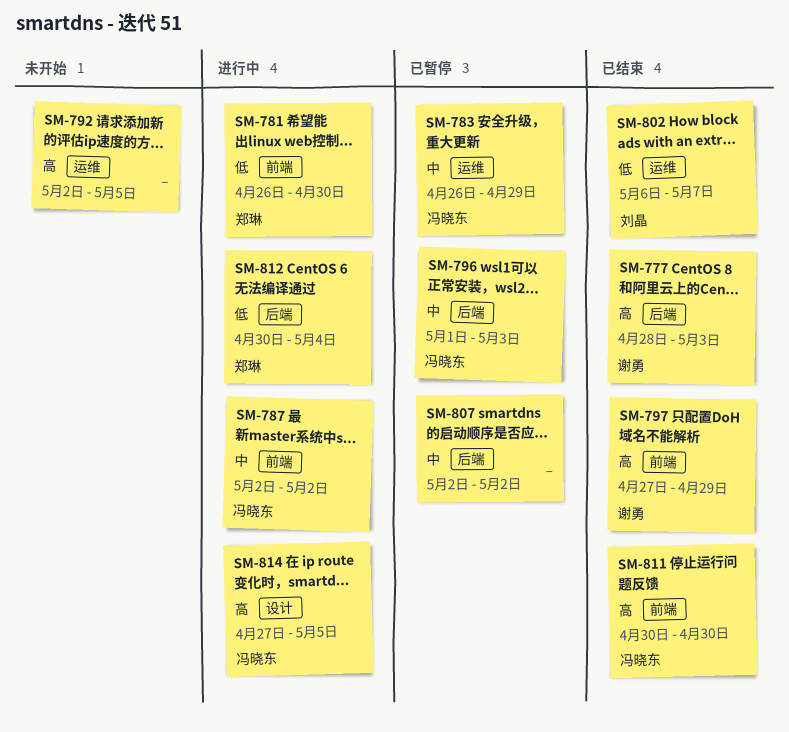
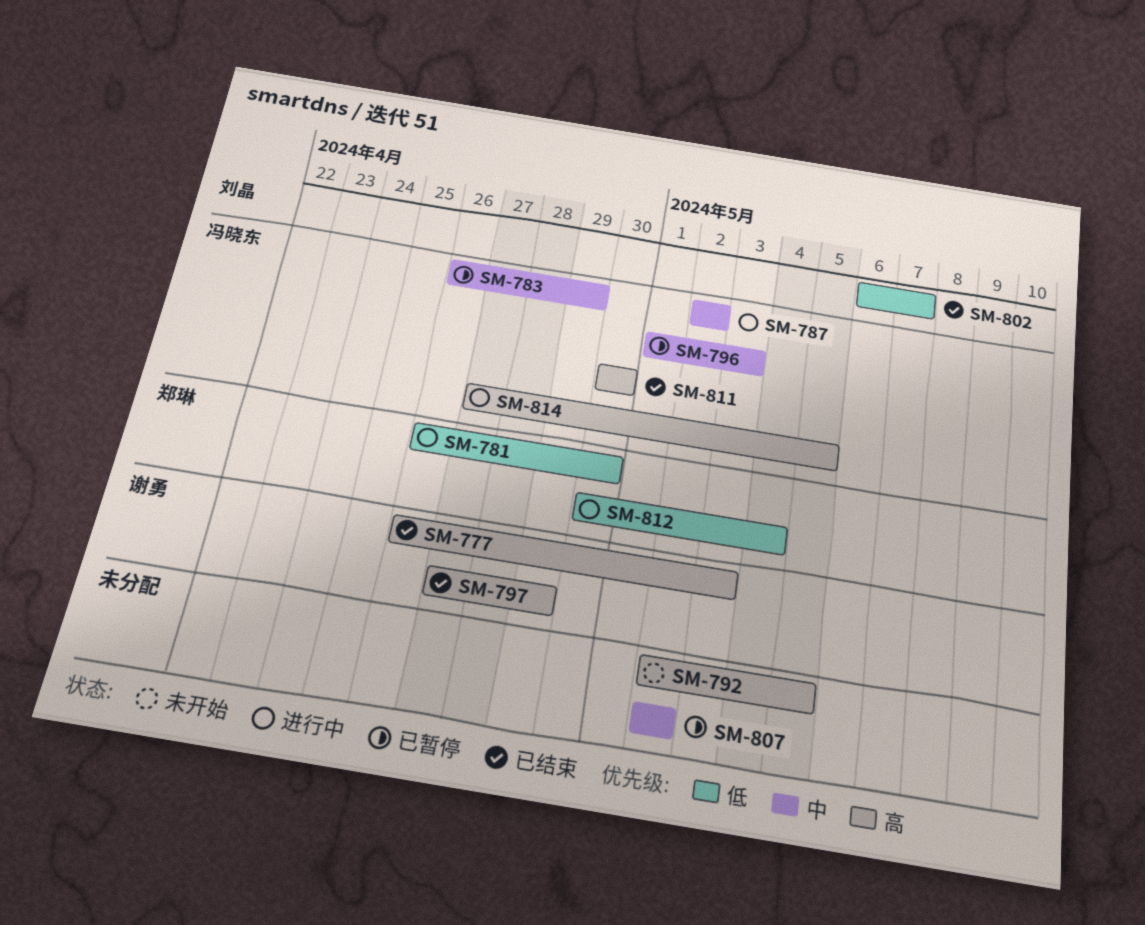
SM-777, start: Apr 28 -> Apr 26

